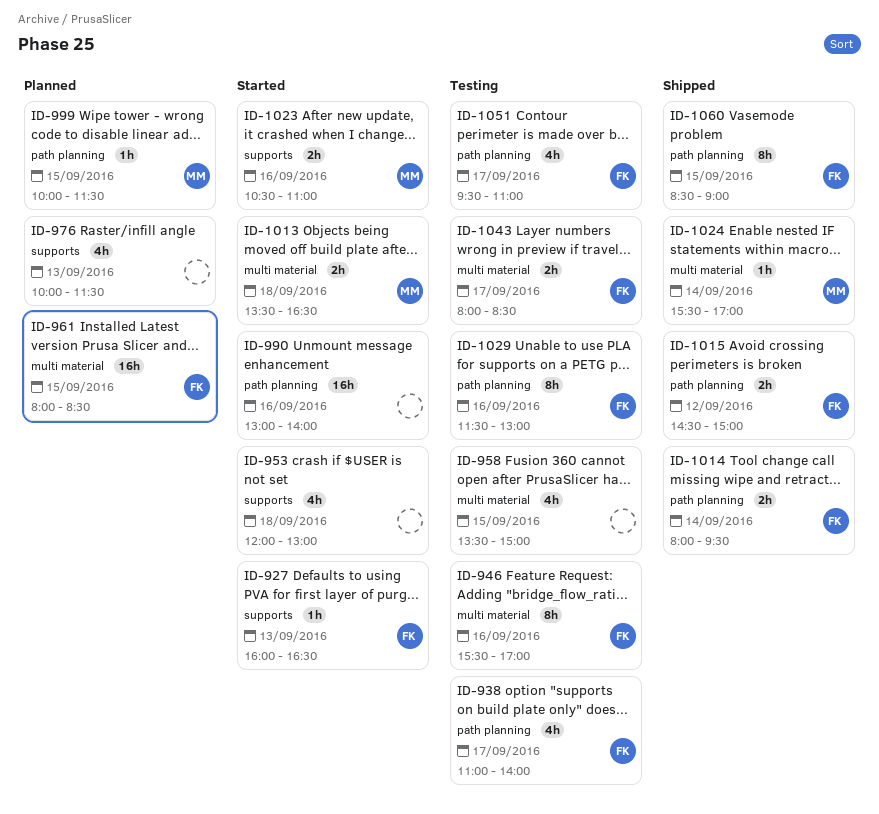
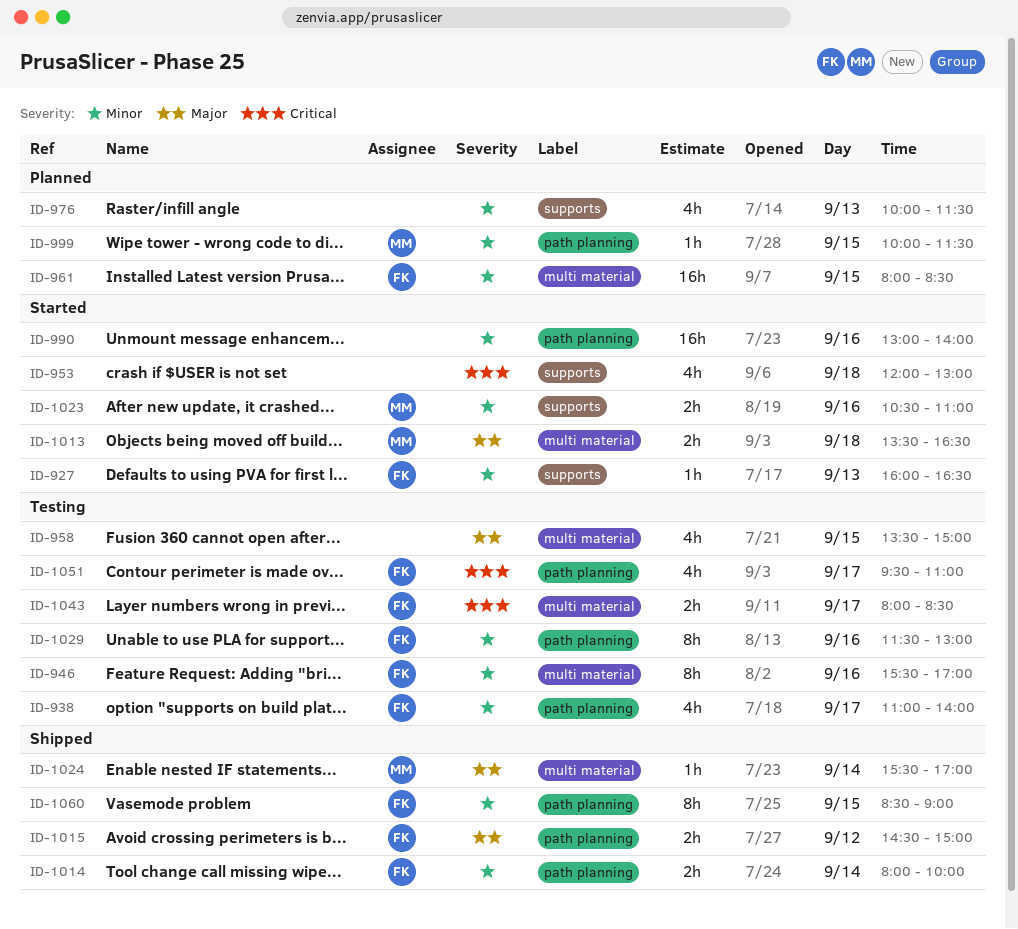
ID-1014, ends: 09:30 -> 10:00

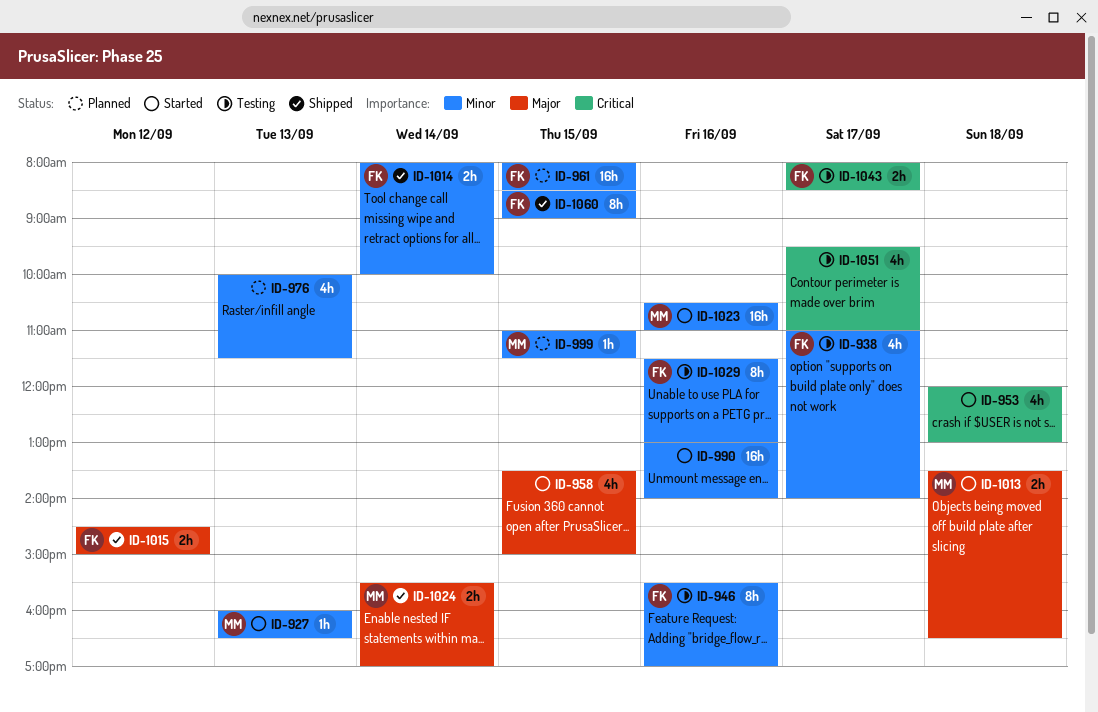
ID-927, owner: FK -> MM
ID-958, status: Testing -> Started
ID-999, begins: 10:00 -> 11:00
ID-1023, estimate: 2h -> 16h
ID-1024, estimate: 1h -> 2h
ID-1051, owner: FK -> none

